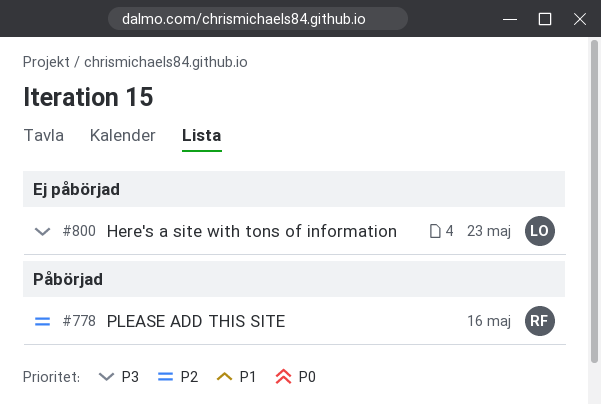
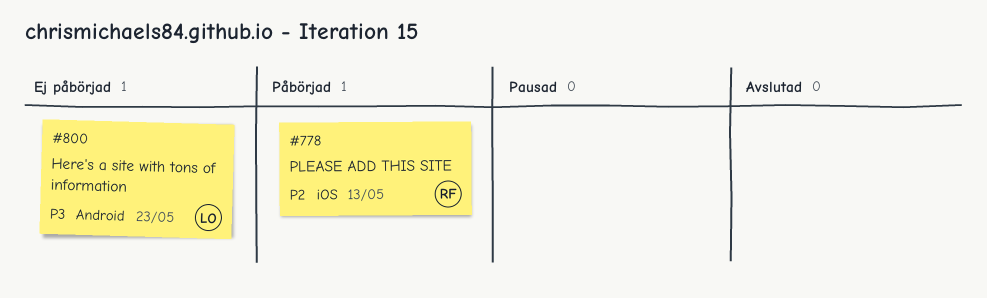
#778, due: May 16 -> May 13

